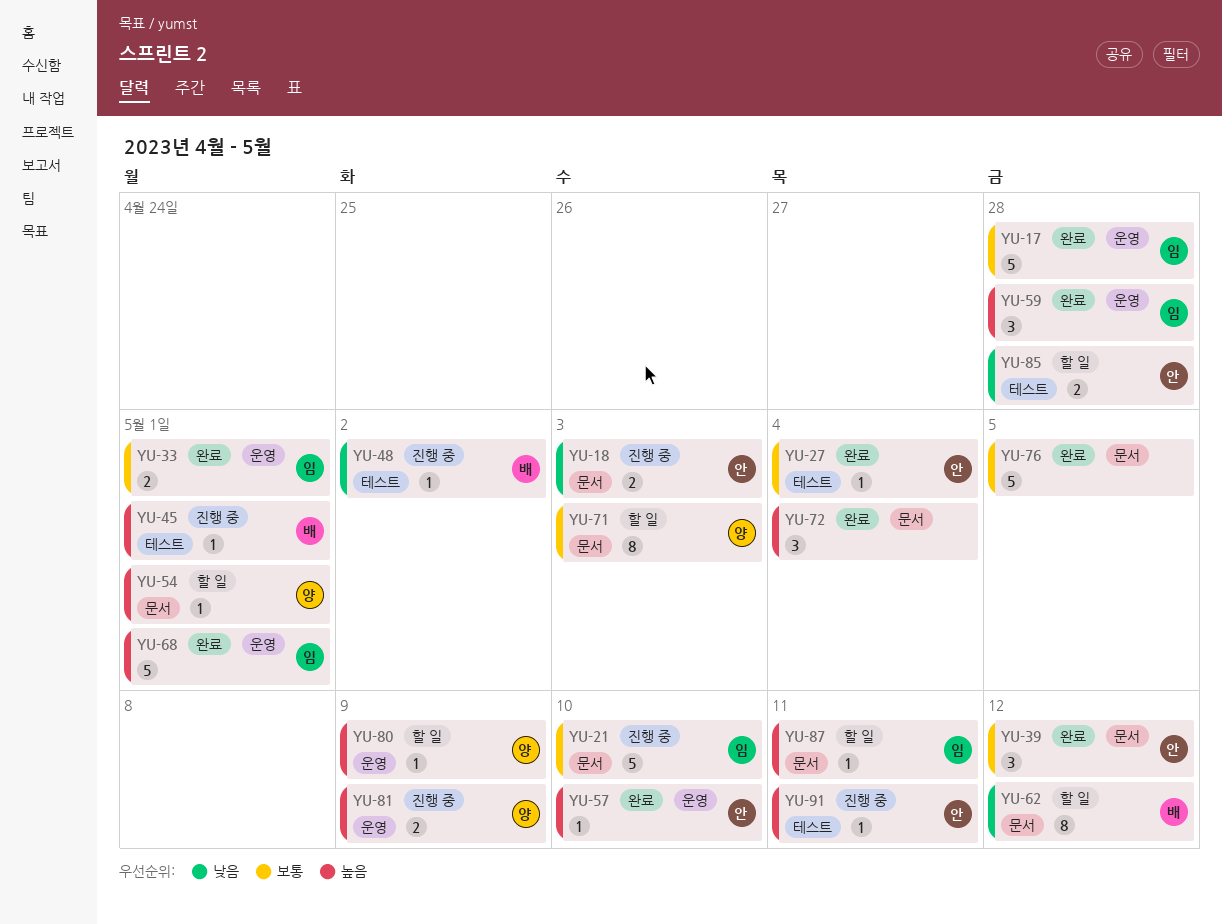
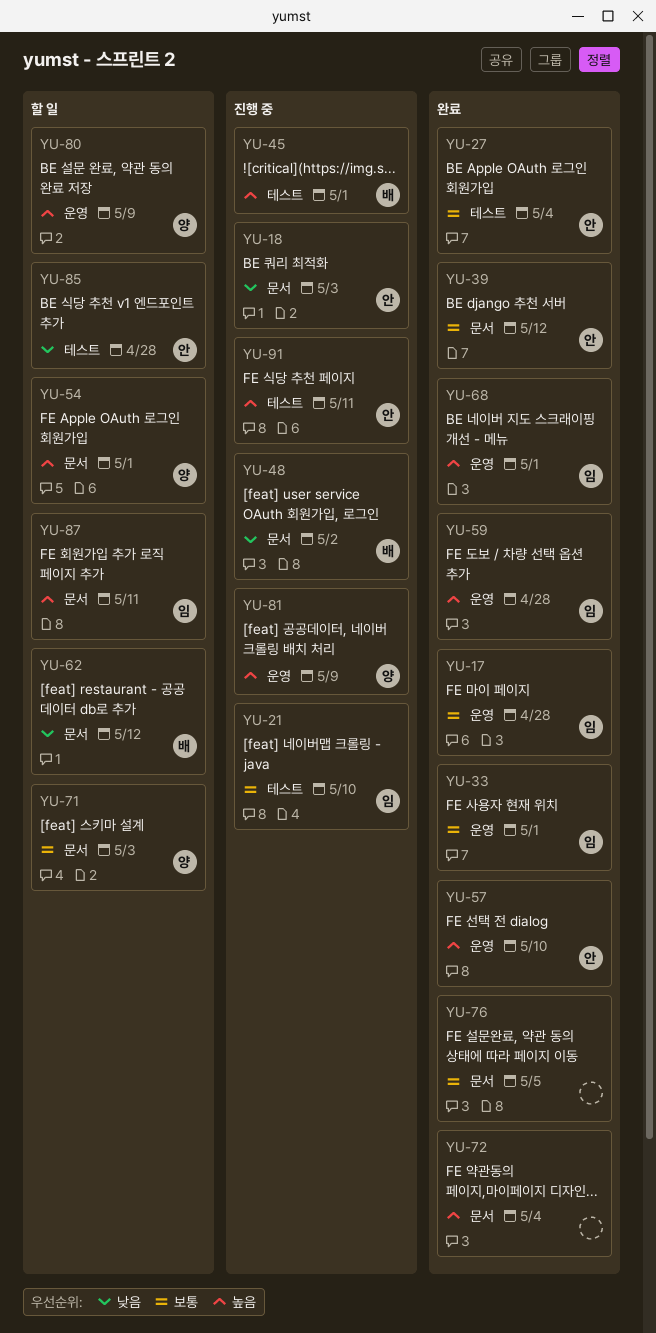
YU-21, label: 문서 -> 테스트
YU-48, label: 테스트 -> 문서

